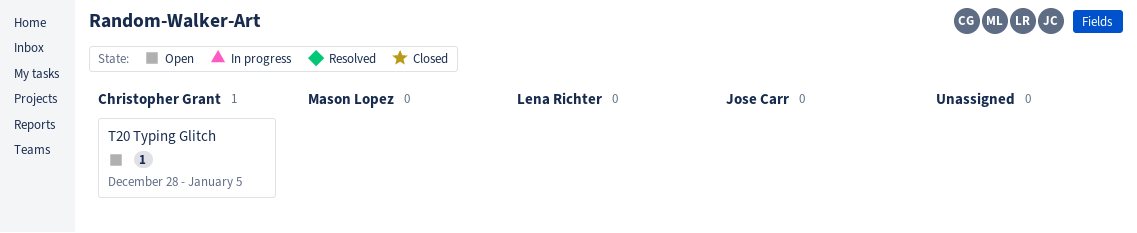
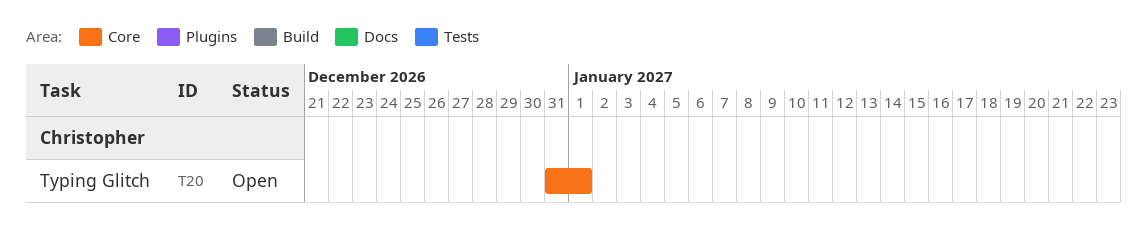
T20, start: Dec 28 -> Dec 31
T20, due: Jan 5 -> Jan 1

